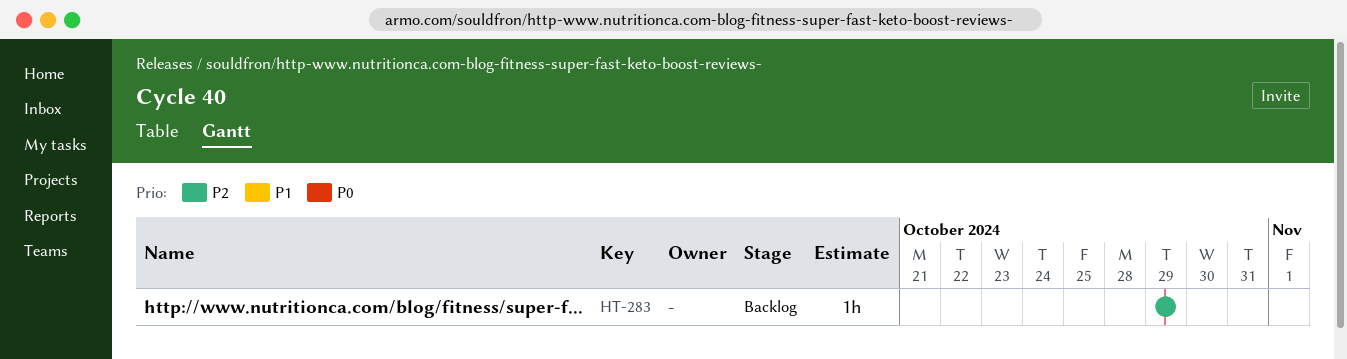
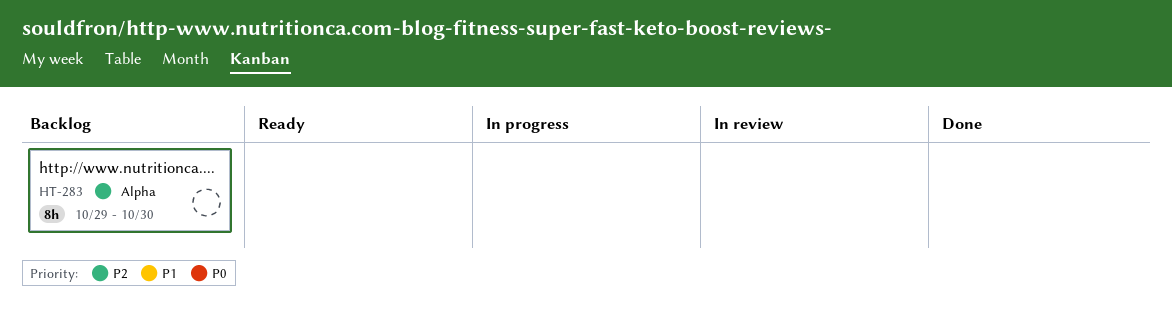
HT-283, estimate: 1h -> 8h
HT-283, due: Oct 29 -> Oct 30

